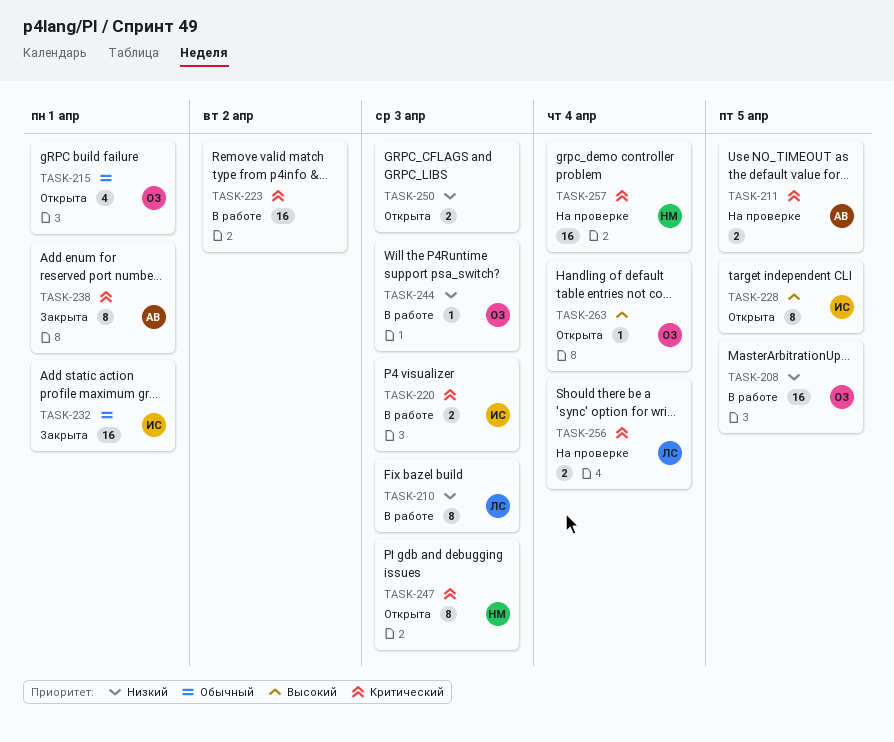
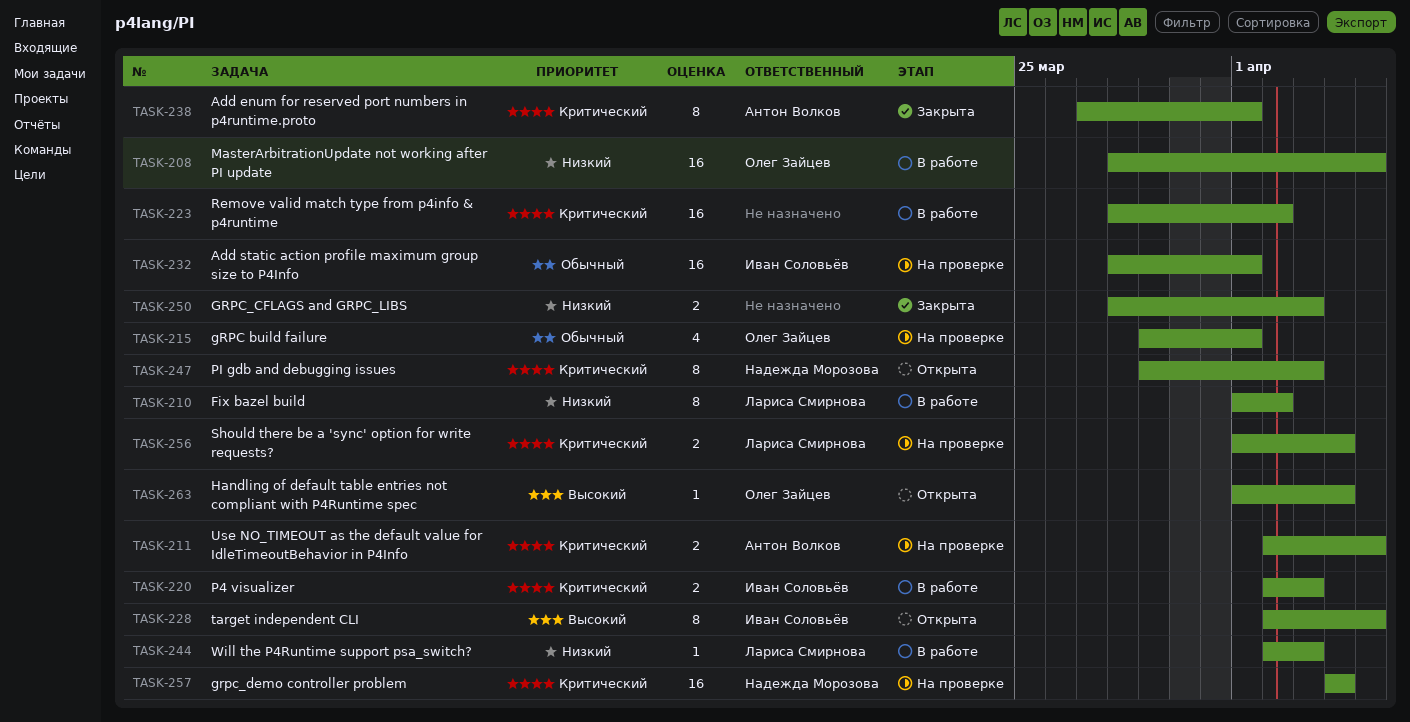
TASK-210, due: Apr 3 -> Apr 2
TASK-215, status: Открыта -> На проверке
TASK-232, status: Закрыта -> На проверке
TASK-244, owner: Олег Зайцев -> Лариса Смирнова
TASK-250, status: Открыта -> Закрыта

